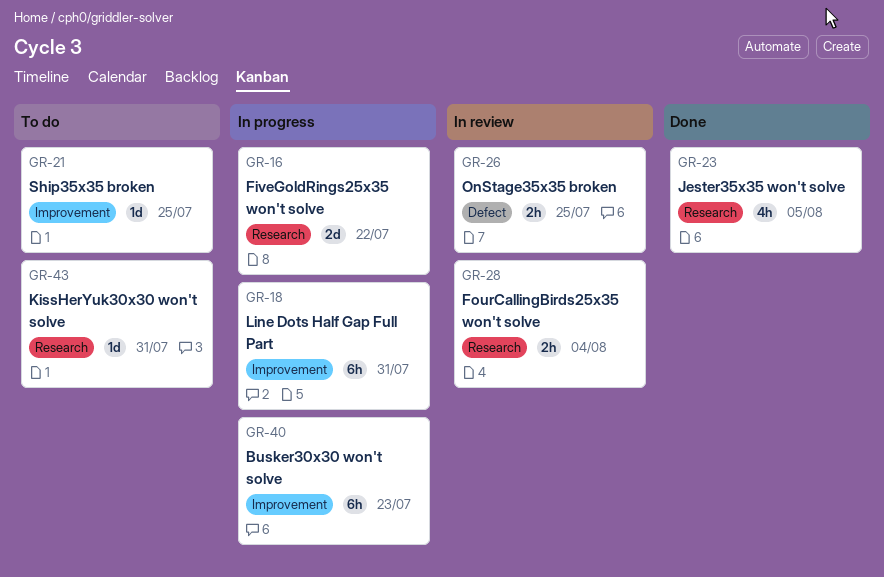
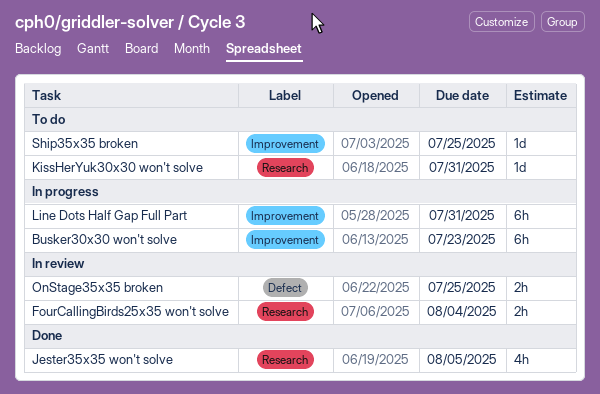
FiveGoldRings25x35 won't solve: present -> none

